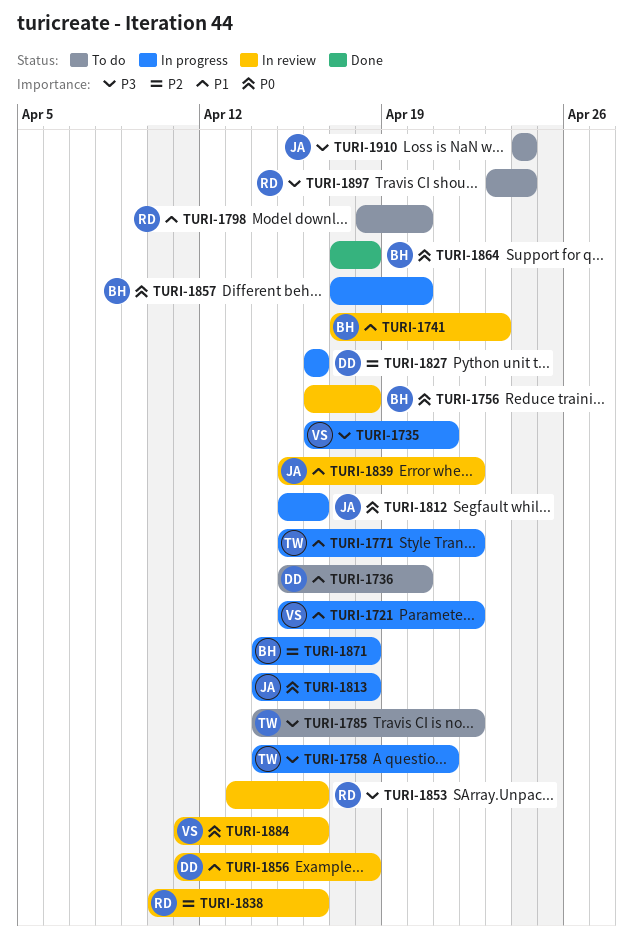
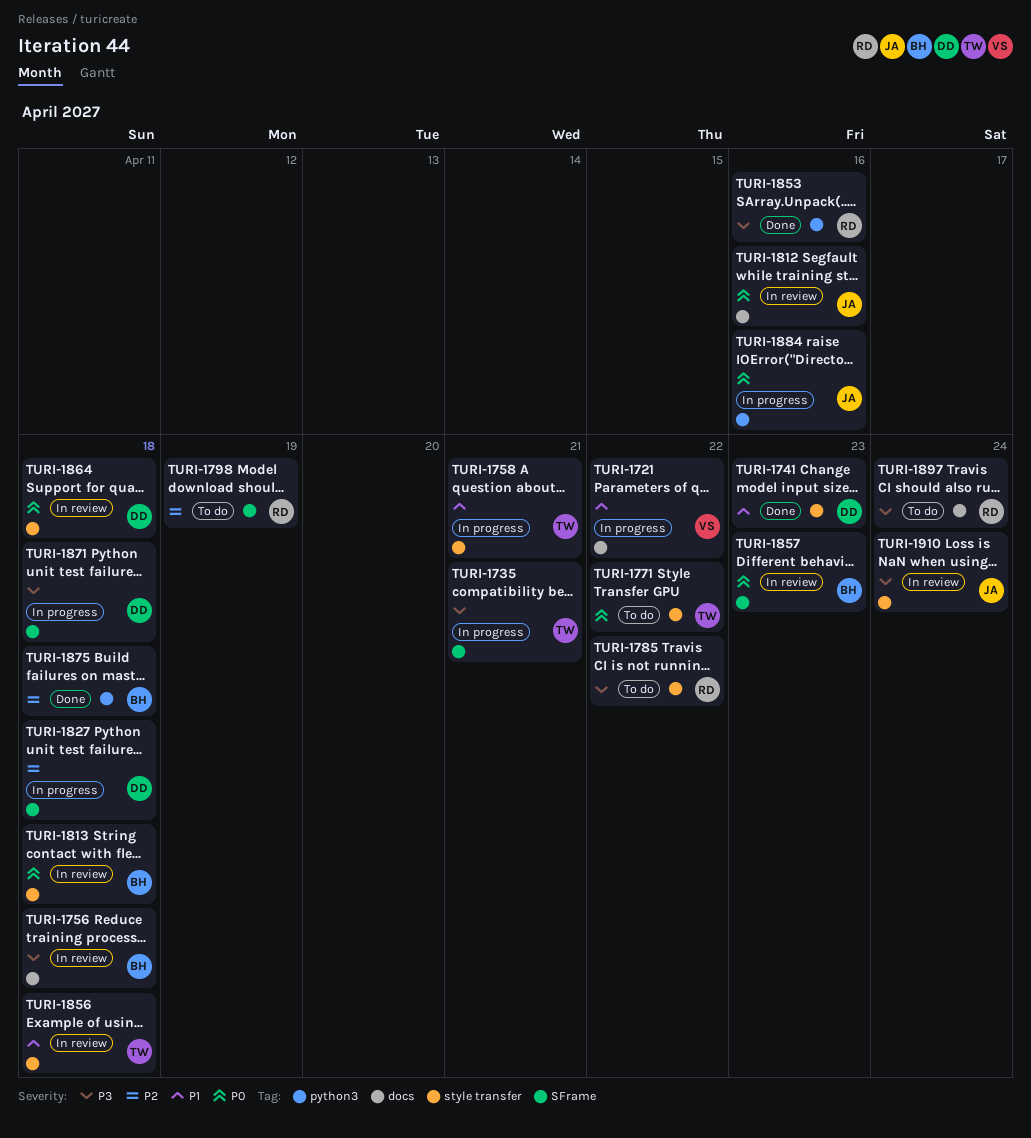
TURI-1735, owner: VS -> TW
TURI-1736: present -> none
TURI-1741, status: In review -> Done
TURI-1741, owner: BH -> DD
TURI-1756, priority: P0 -> P3
TURI-1758, priority: P3 -> P1
TURI-1771, status: In progress -> To do
TURI-1771, priority: P1 -> P0
TURI-1785, owner: TW -> RD
TURI-1798, priority: P1 -> P2
TURI-1798, due: Apr 20 -> Apr 19
TURI-1812, status: In progress -> In review
TURI-1813, status: In progress -> In review
TURI-1813, owner: JA -> BH
TURI-1827, due: Apr 16 -> Apr 18
TURI-1838: present -> none
TURI-1839: present -> none
TURI-1853, status: In review -> Done
TURI-1856, owner: DD -> TW
TURI-1857, status: In progress -> In review
TURI-1857, due: Apr 20 -> Apr 23
TURI-1864, status: Done -> In review
TURI-1864, owner: BH -> DD
TURI-1871, owner: BH -> DD
TURI-1871, priority: P2 -> P3
TURI-1875: none -> present
TURI-1884, status: In review -> In progress
TURI-1884, owner: VS -> JA
TURI-1910, status: To do -> In review

